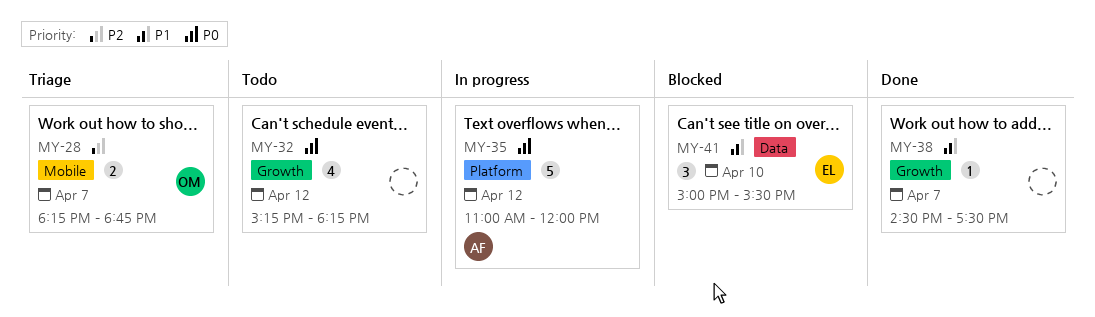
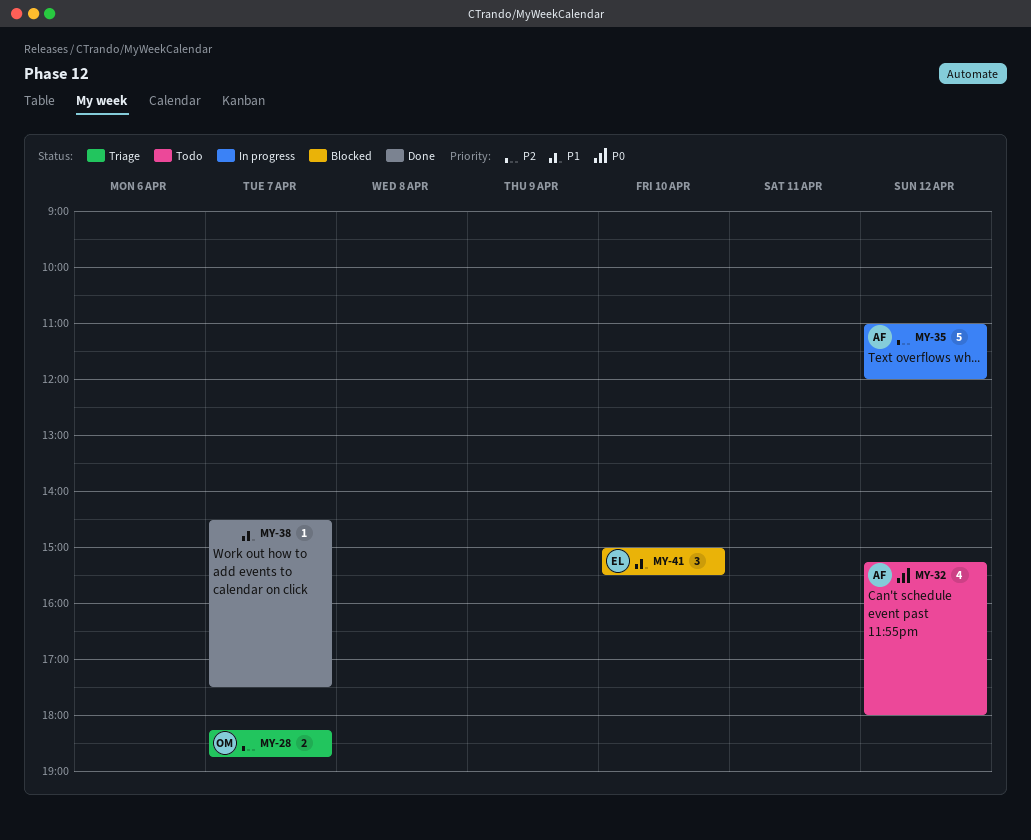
MY-32, owner: none -> AF
MY-32, ends: 18:15 -> 18:00
MY-35, priority: P0 -> P2

